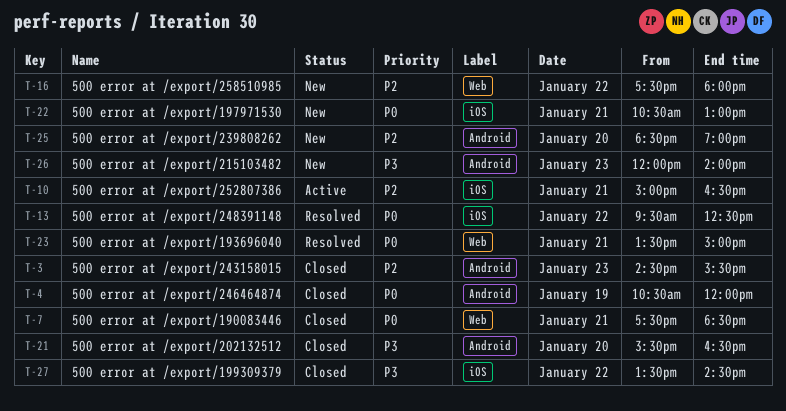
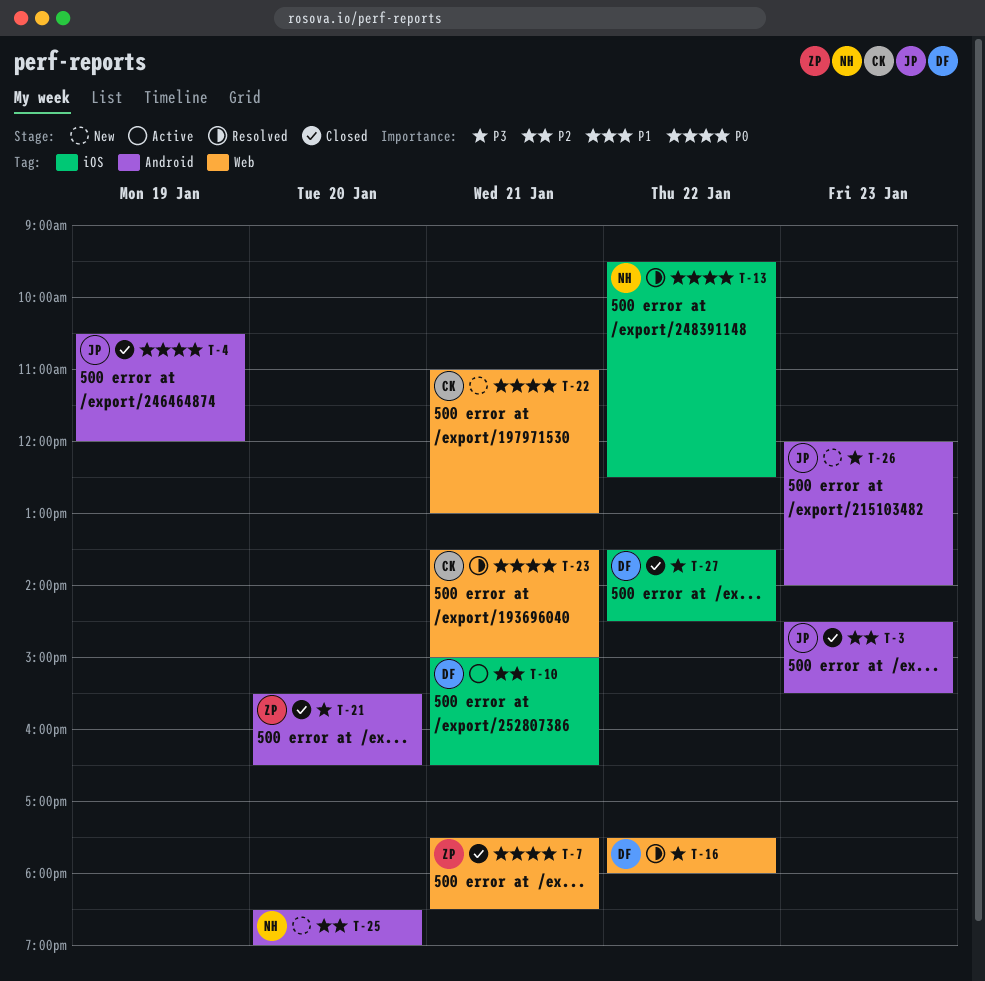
T-16, status: New -> Resolved
T-16, priority: P2 -> P3
T-22, label: iOS -> Web
T-22, begins: 10:30 -> 11:00

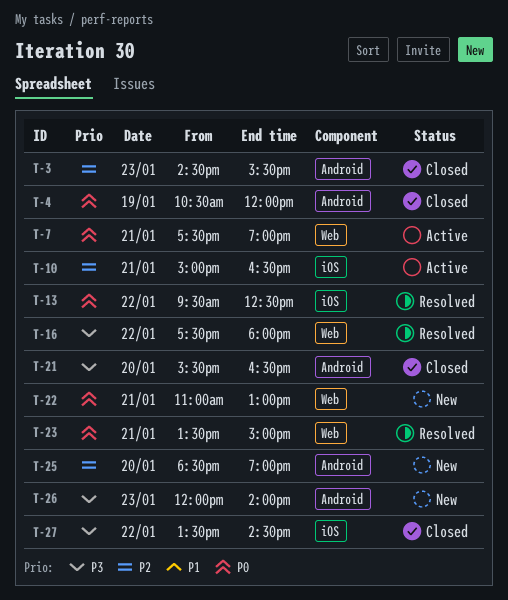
T-7, status: Closed -> Active
T-7, ends: 18:30 -> 19:00

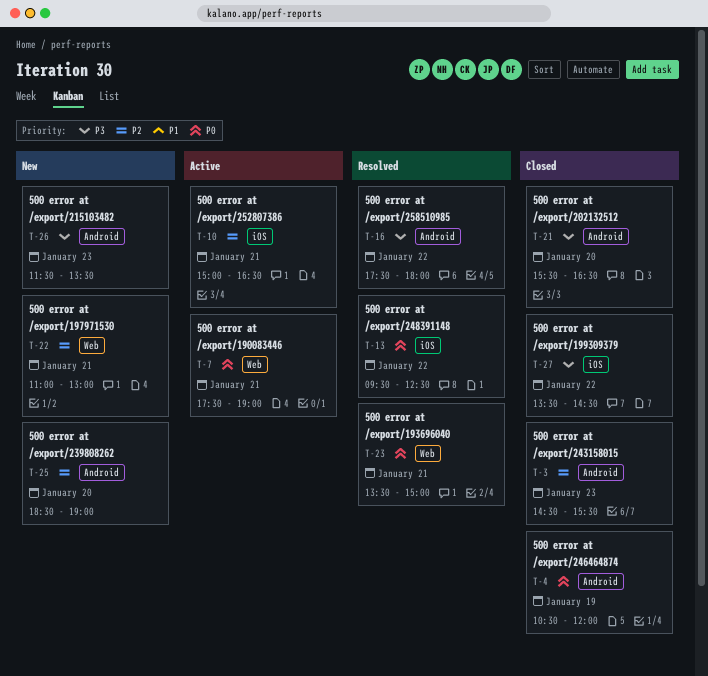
T-16, label: Web -> Android
T-22, priority: P0 -> P2
T-26, begins: 12:00 -> 11:30
T-26, ends: 14:00 -> 13:30

